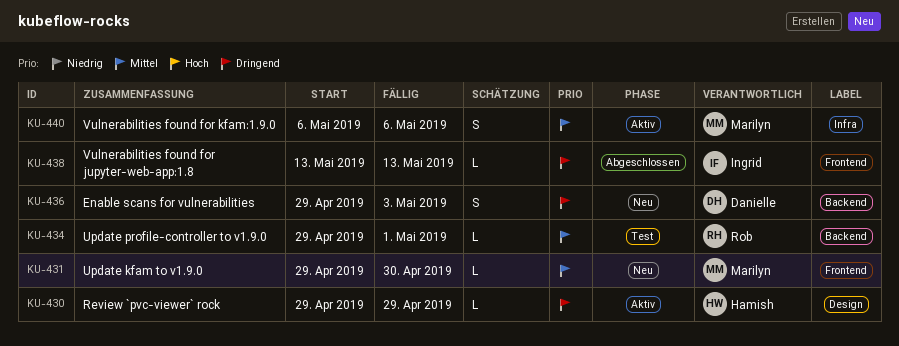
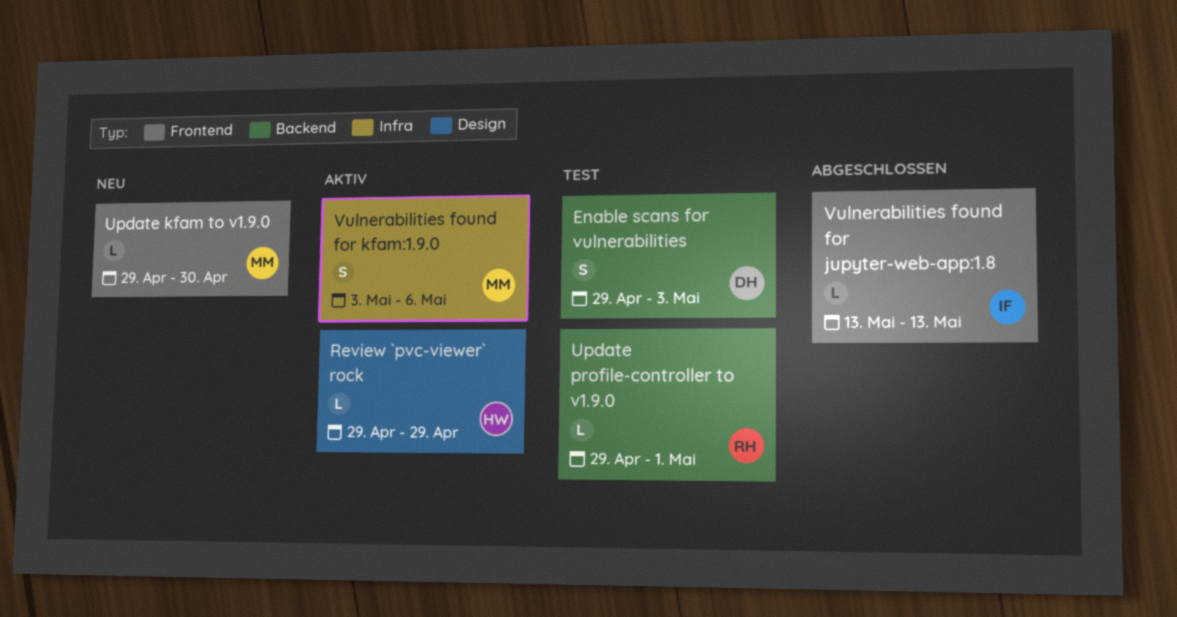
Enable scans for vulnerabilities, status: Neu -> Test
Vulnerabilities found for kfam:1.9.0, start: May 6 -> May 3

